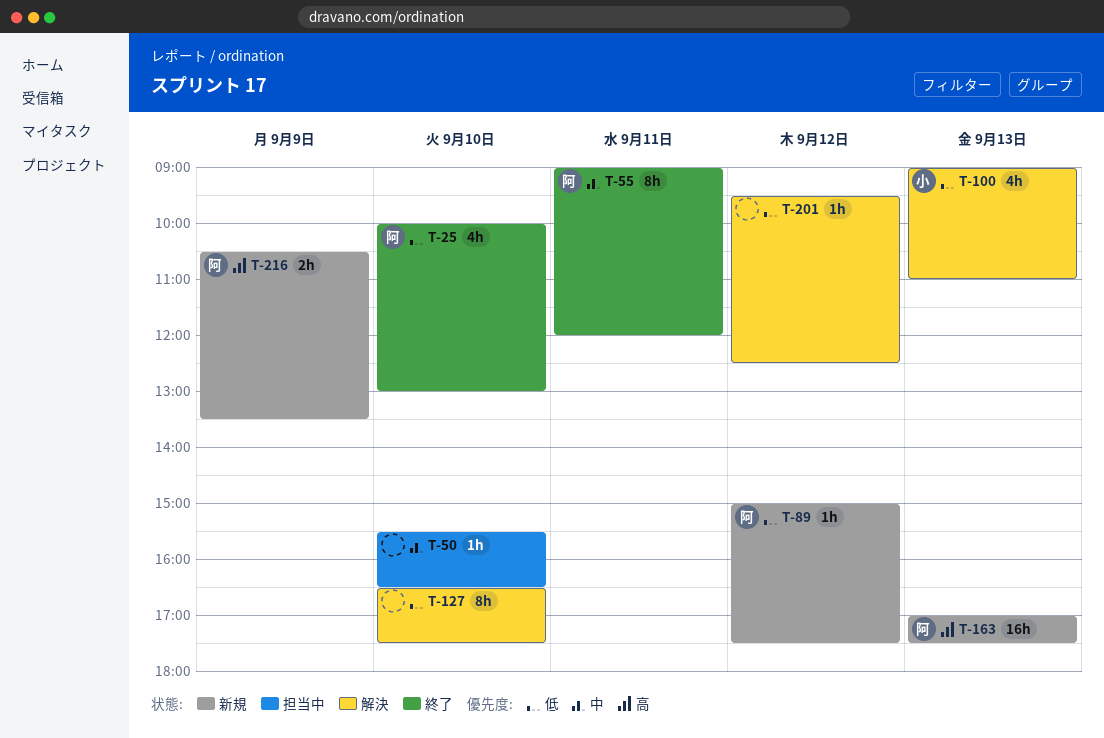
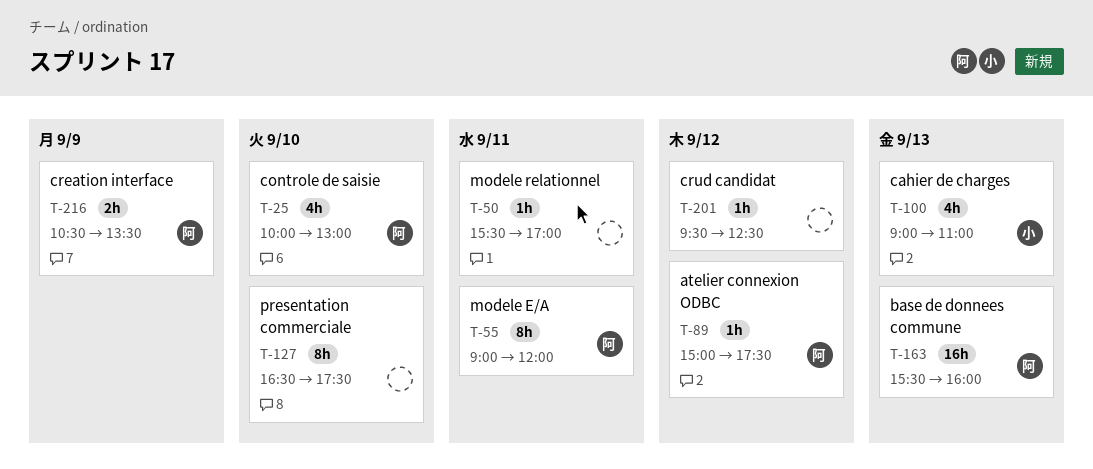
T-50, day: Sep 10 -> Sep 11
T-50, ends: 16:30 -> 17:00
T-163, begins: 17:00 -> 15:30
T-163, ends: 17:30 -> 16:00

